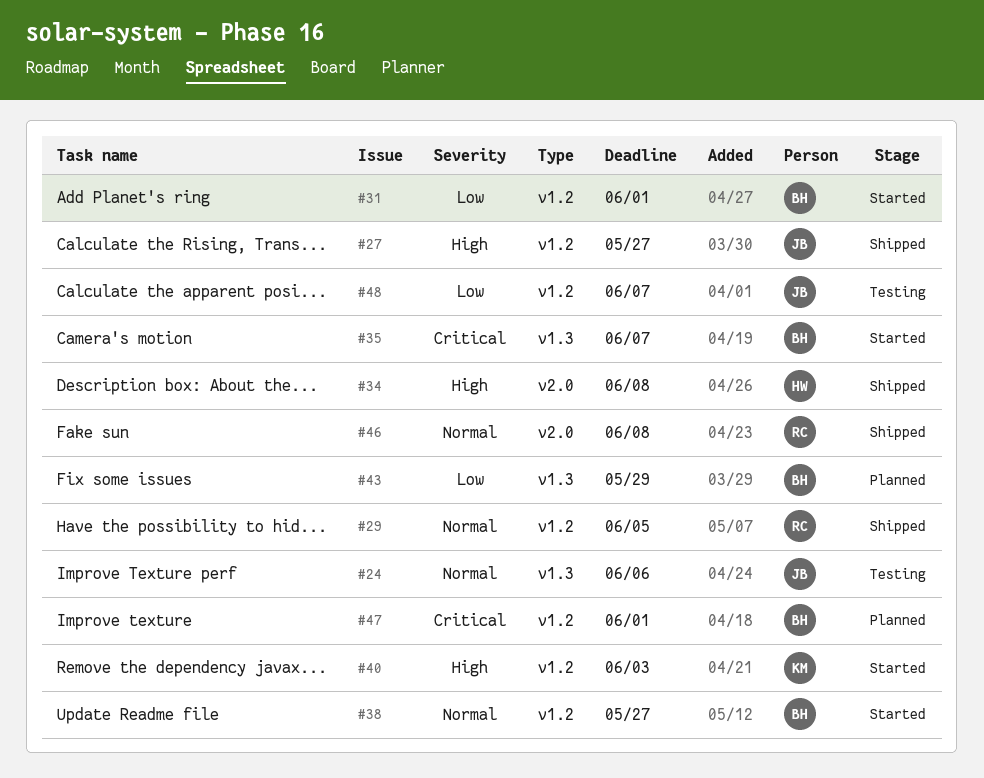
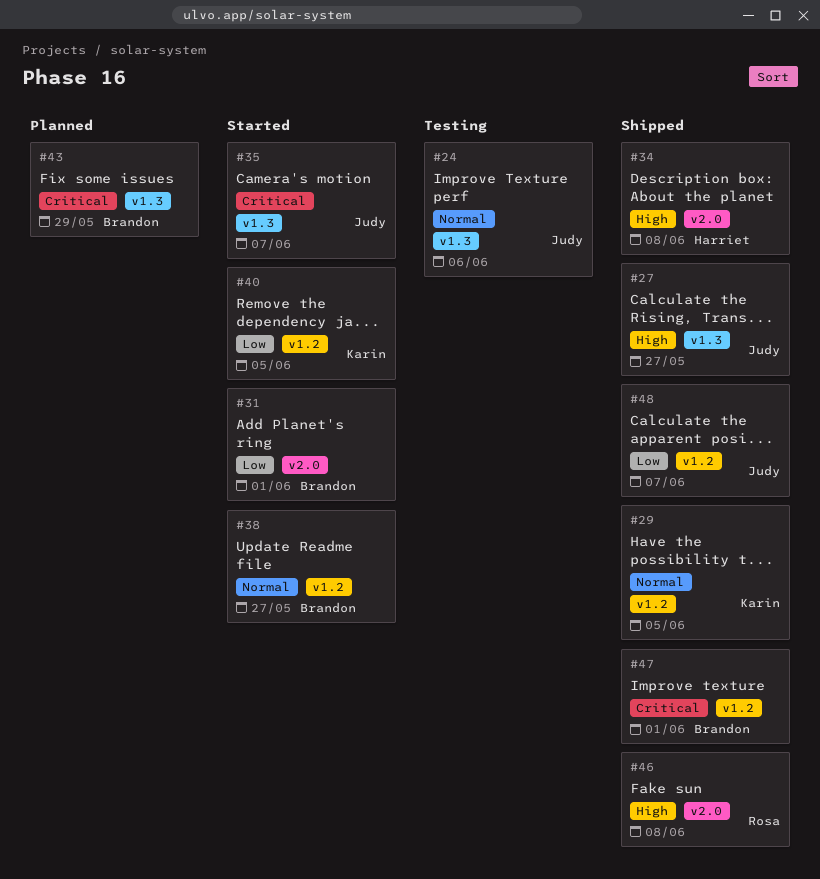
#27, label: v1.2 -> v1.3
#29, owner: Rosa -> Karin
#31, label: v1.2 -> v2.0
#35, owner: Brandon -> Judy
#40, priority: High -> Low
#40, due: Jun 3 -> Jun 5
#43, priority: Low -> Critical
#46, priority: Normal -> High
#47, status: Planned -> Shipped
#48, status: Testing -> Shipped

